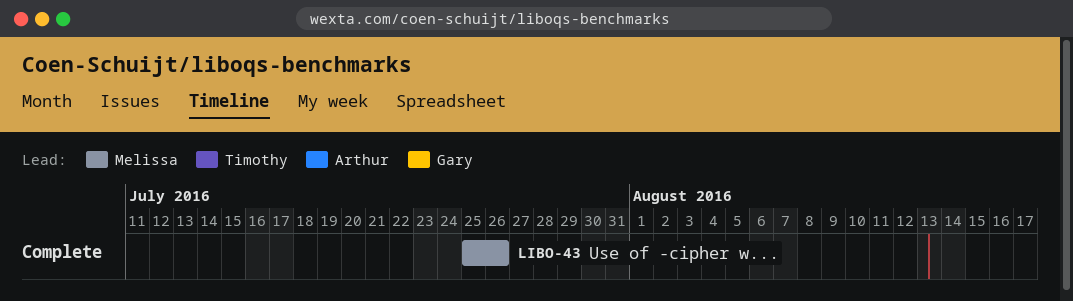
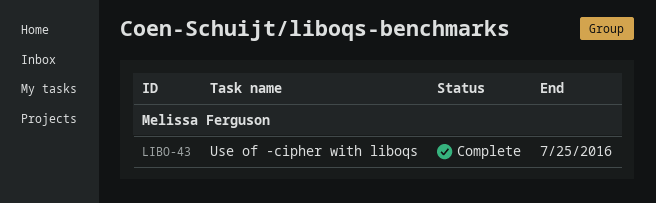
LIBO-43, due: Jul 26 -> Jul 25

